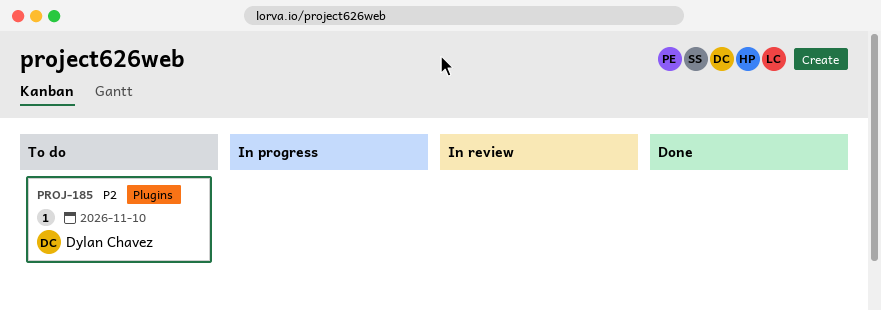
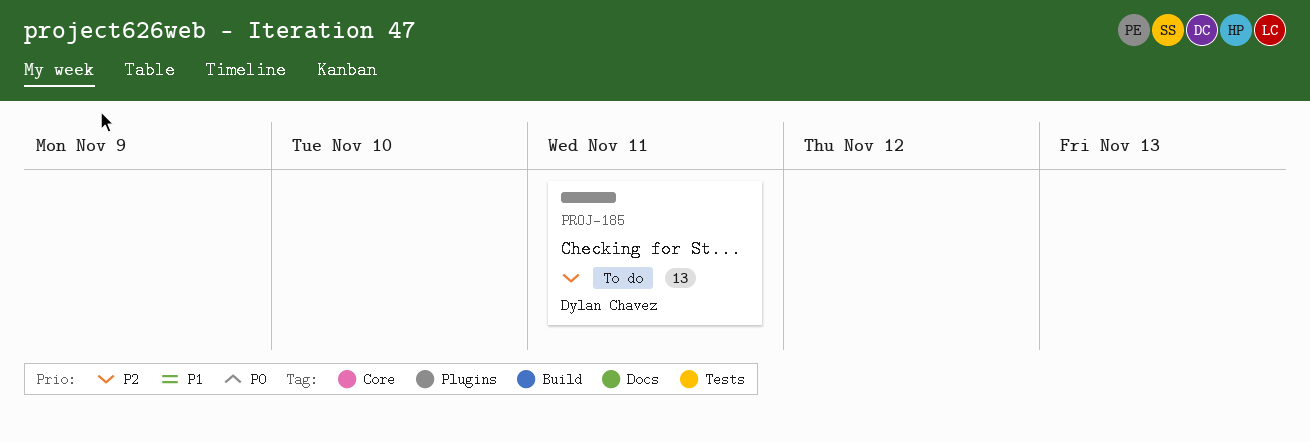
PROJ-185, estimate: 1 -> 13
PROJ-185, due: Nov 10 -> Nov 11

